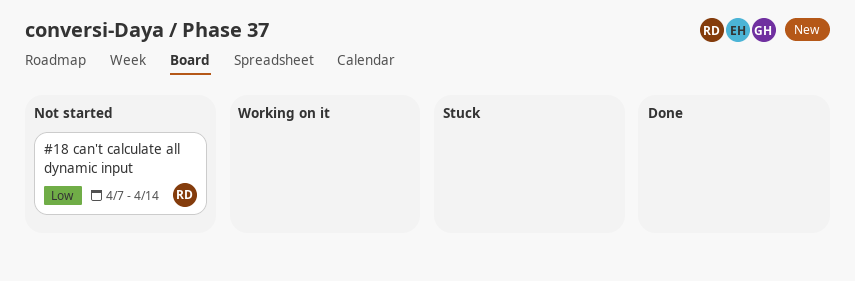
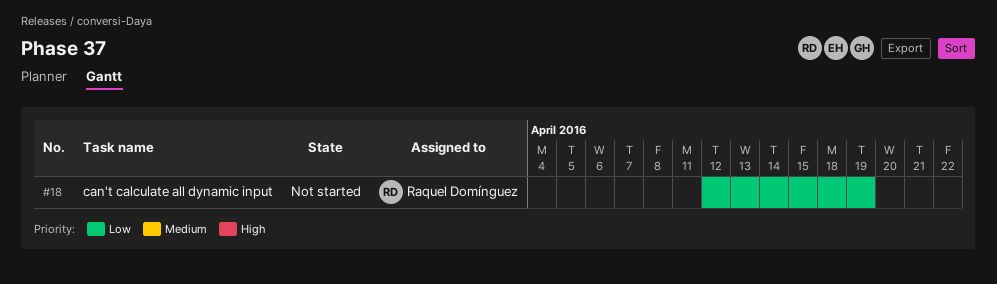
#18, start: Apr 7 -> Apr 12
#18, due: Apr 14 -> Apr 19

